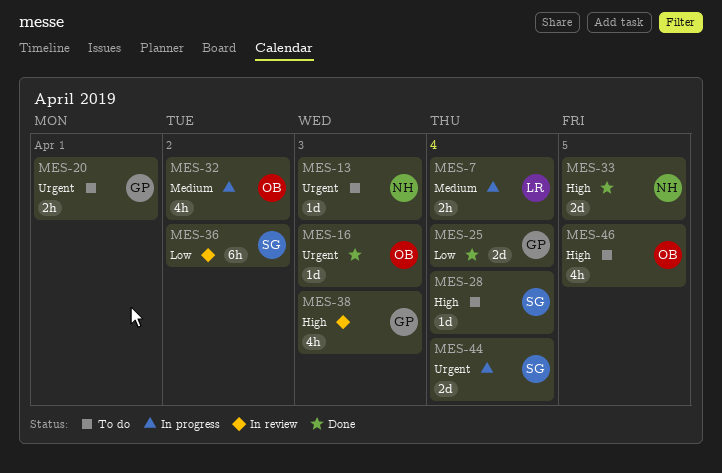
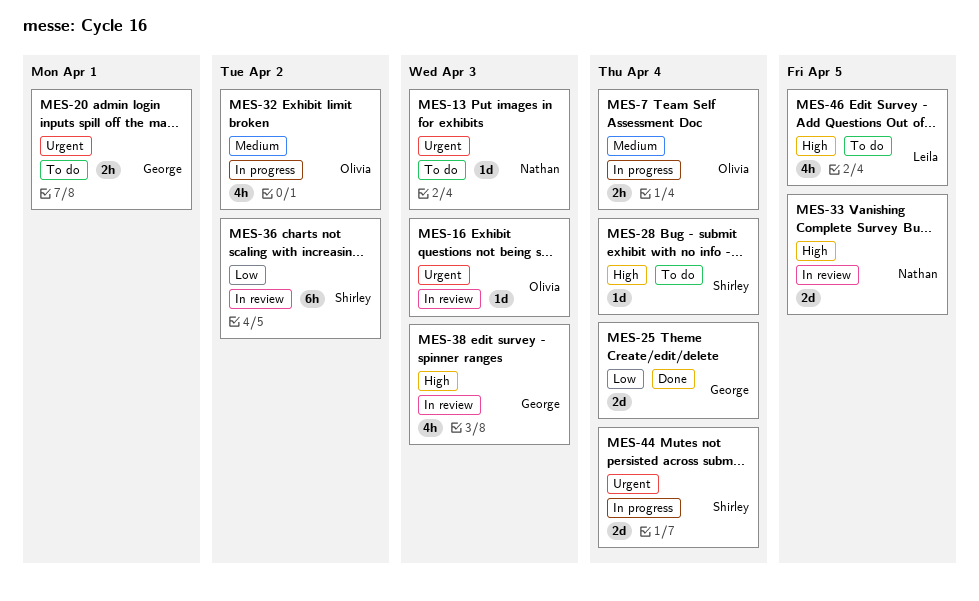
MES-7, owner: Leila -> Olivia
MES-16, status: Done -> In review
MES-33, status: Done -> In review
MES-46, owner: Olivia -> Leila

